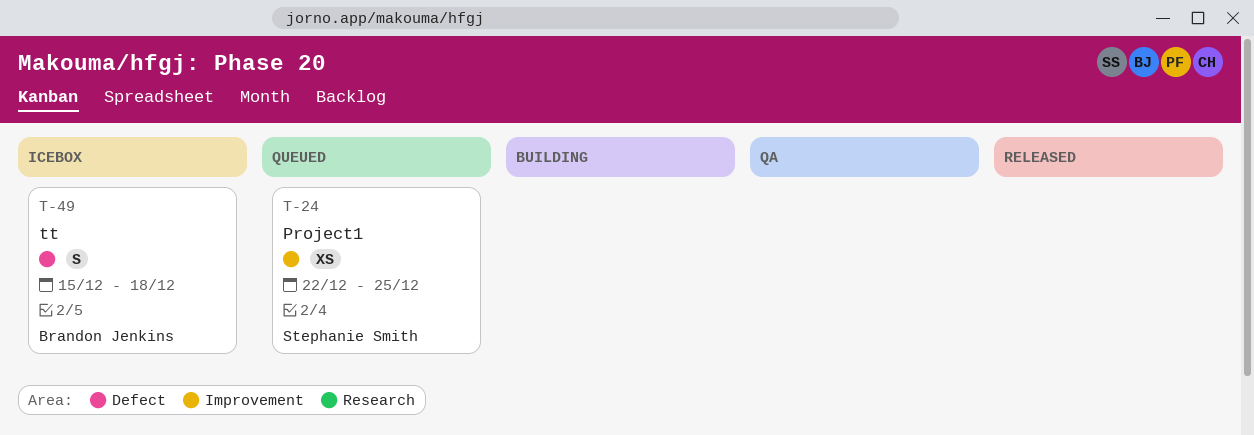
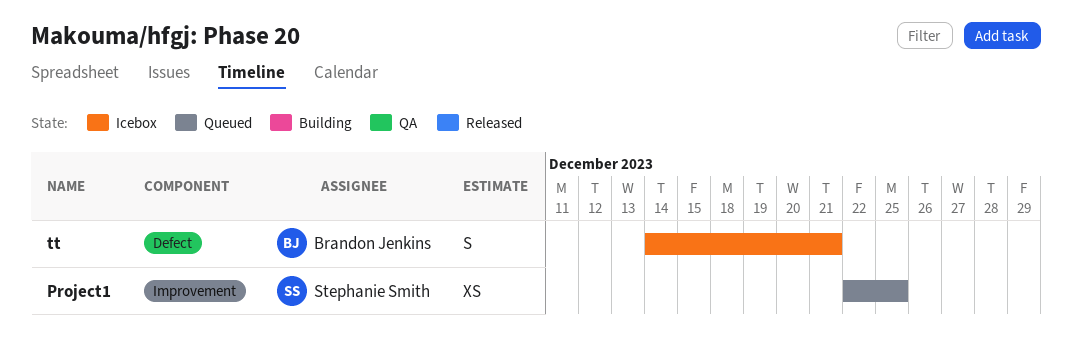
tt, start: Dec 15 -> Dec 14
tt, due: Dec 18 -> Dec 21

